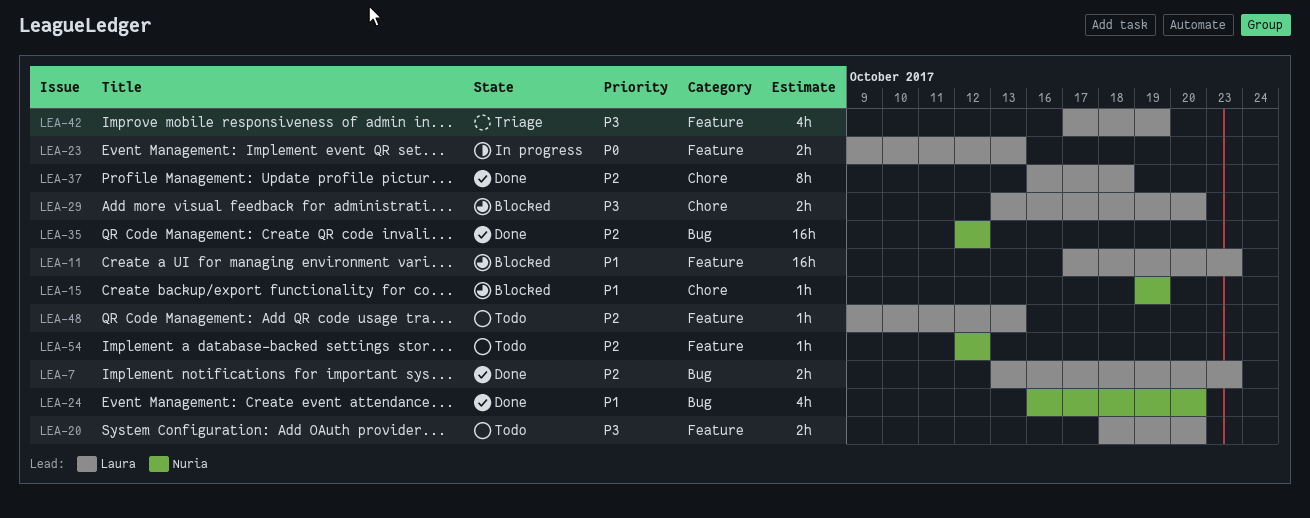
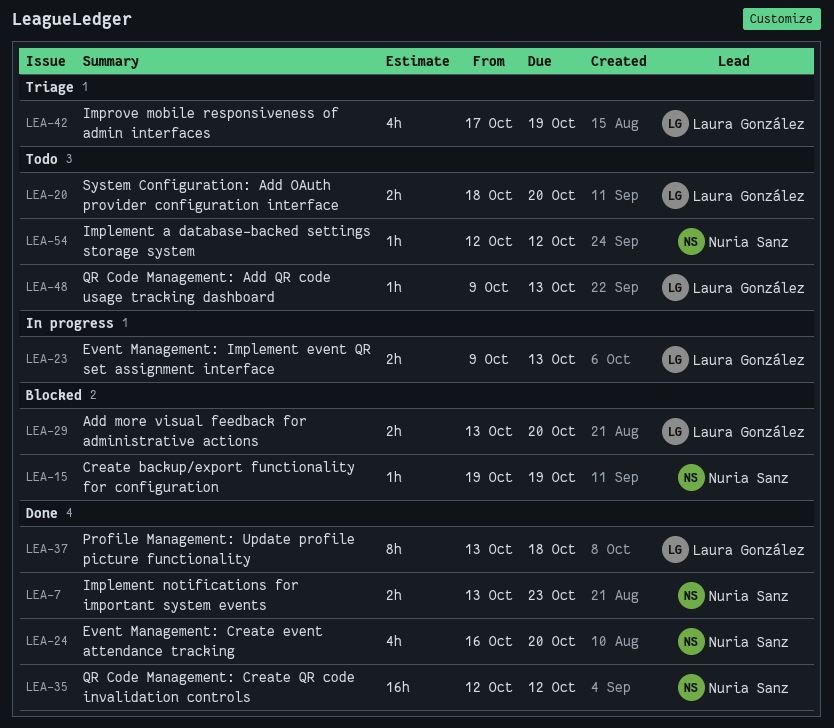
LEA-7, owner: Laura González -> Nuria Sanz
LEA-11: present -> none
LEA-37, start: Oct 16 -> Oct 13

